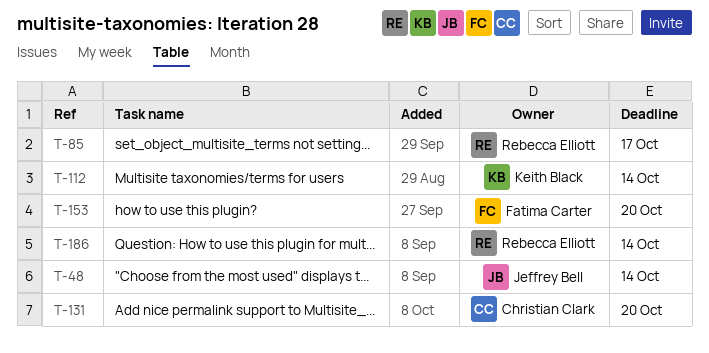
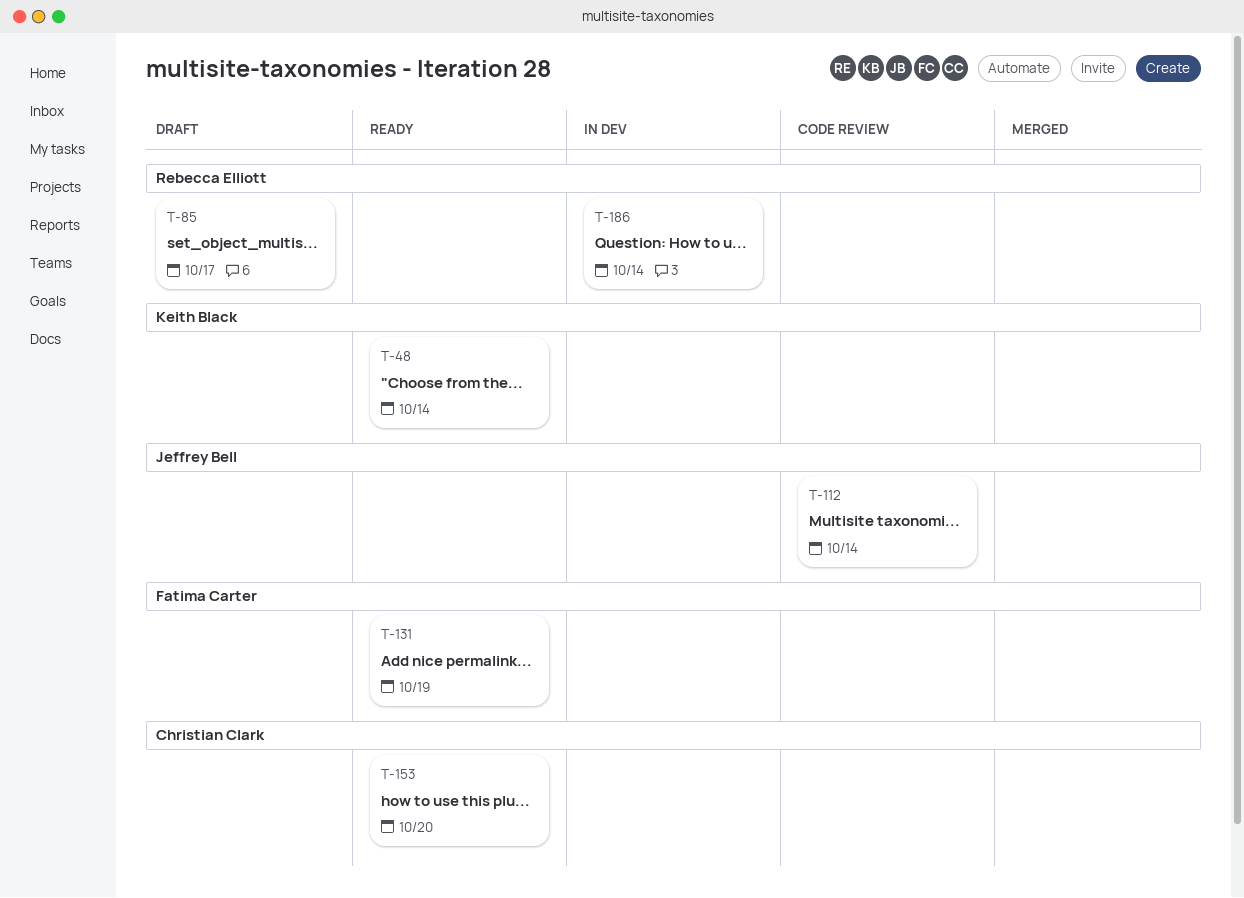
T-48, owner: Jeffrey Bell -> Keith Black
T-112, owner: Keith Black -> Jeffrey Bell
T-131, owner: Christian Clark -> Fatima Carter
T-131, due: Oct 20 -> Oct 19
T-153, owner: Fatima Carter -> Christian Clark

